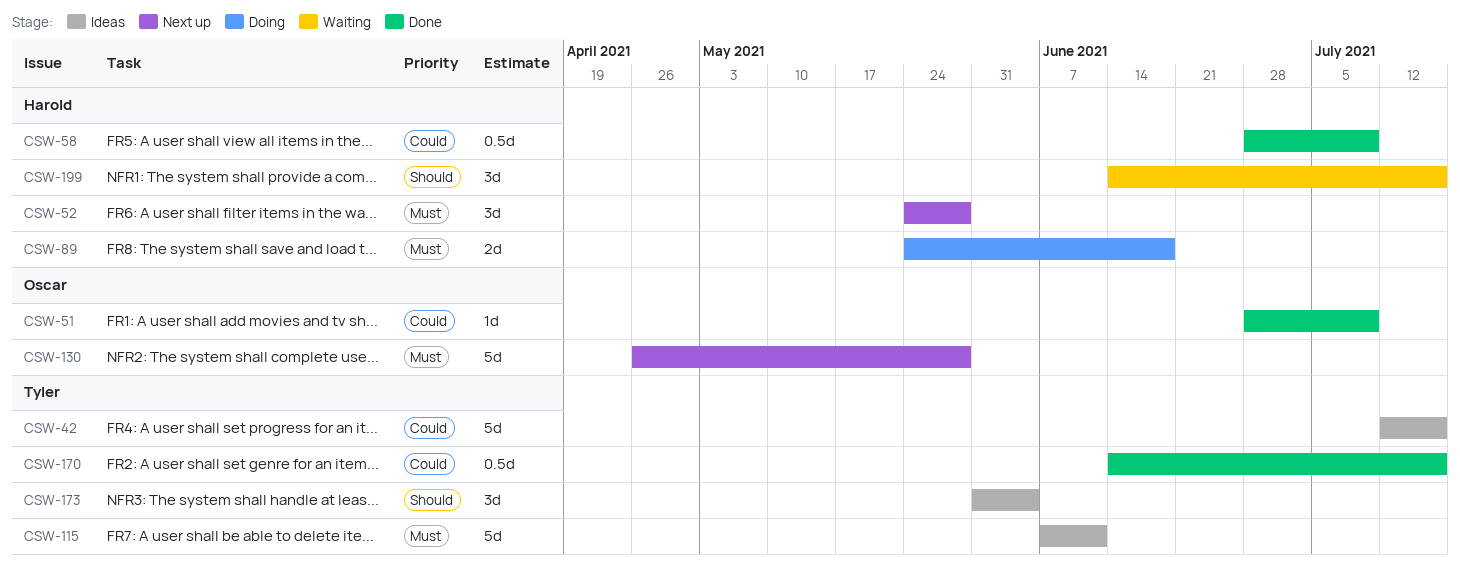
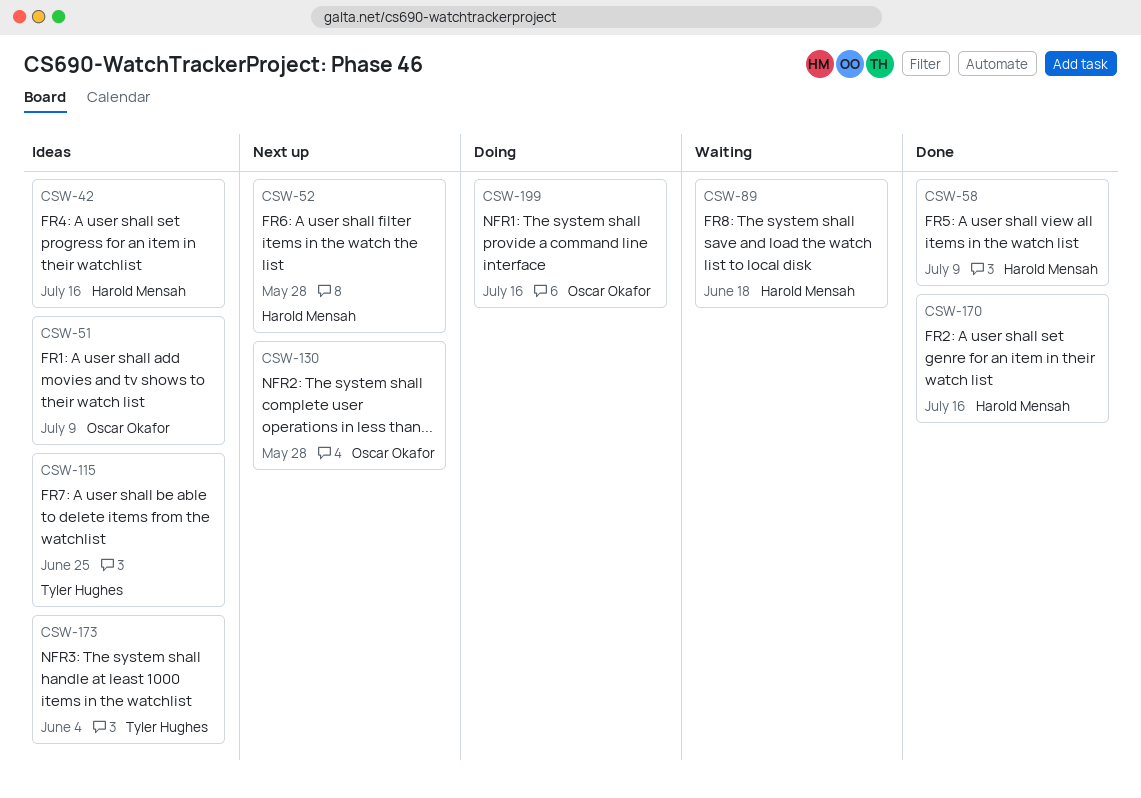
CSW-42, owner: Tyler Hughes -> Harold Mensah
CSW-51, status: Done -> Ideas
CSW-89, status: Doing -> Waiting
CSW-115, due: Jun 11 -> Jun 25
CSW-170, owner: Tyler Hughes -> Harold Mensah
CSW-199, status: Waiting -> Doing
CSW-199, owner: Harold Mensah -> Oscar Okafor

